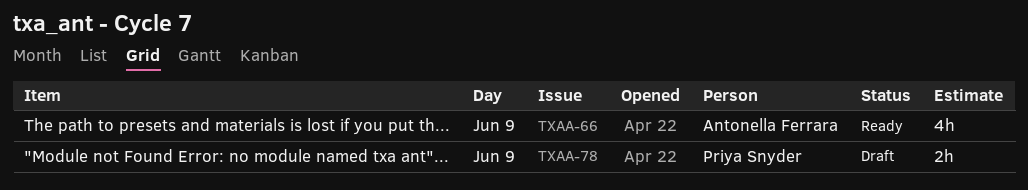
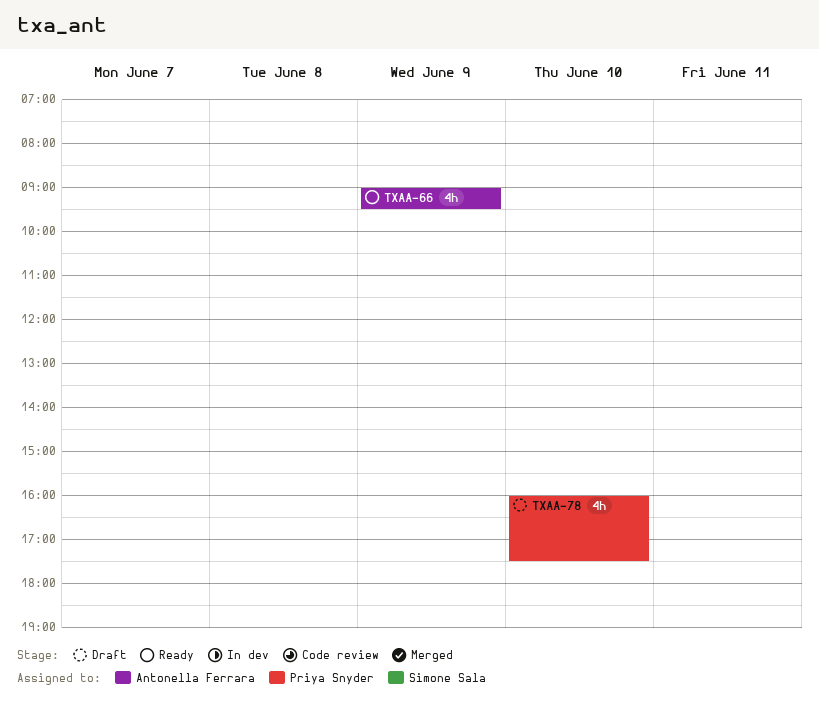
TXAA-78, estimate: 2h -> 4h
TXAA-78, day: Jun 9 -> Jun 10

